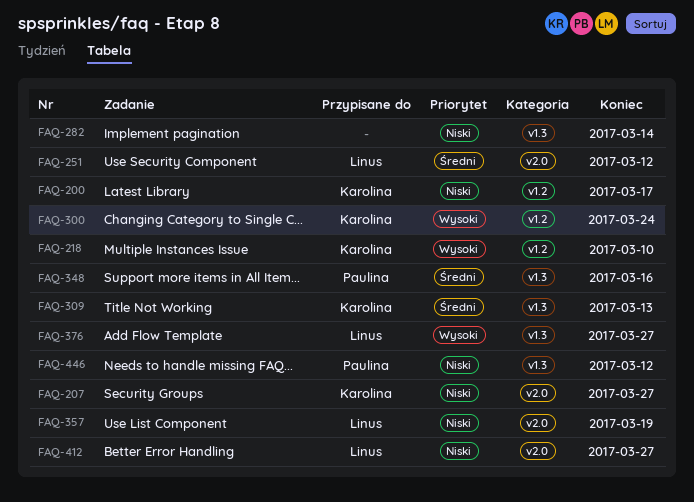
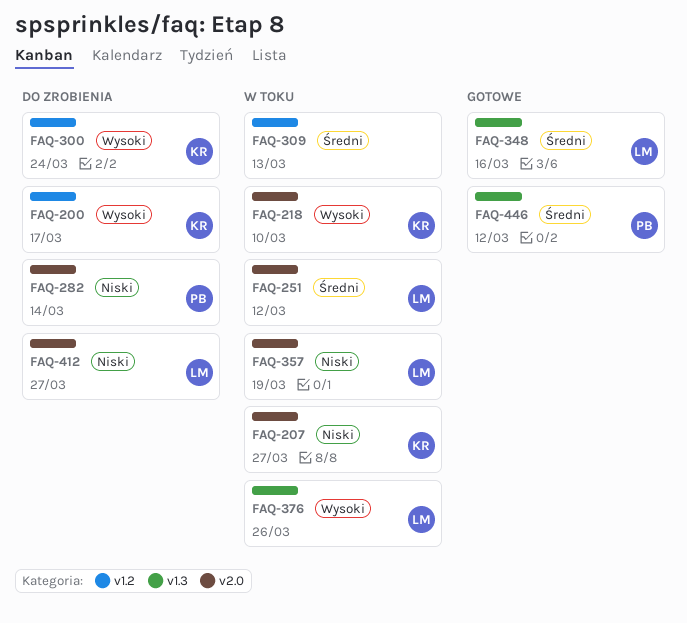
FAQ-200, priority: Niski -> Wysoki
FAQ-218, label: v1.2 -> v2.0
FAQ-282, owner: none -> Paulina
FAQ-282, label: v1.3 -> v2.0
FAQ-309, owner: Karolina -> none
FAQ-309, label: v1.3 -> v1.2
FAQ-348, owner: Paulina -> Linus
FAQ-376, due: Mar 27 -> Mar 26
FAQ-446, priority: Niski -> Średni

